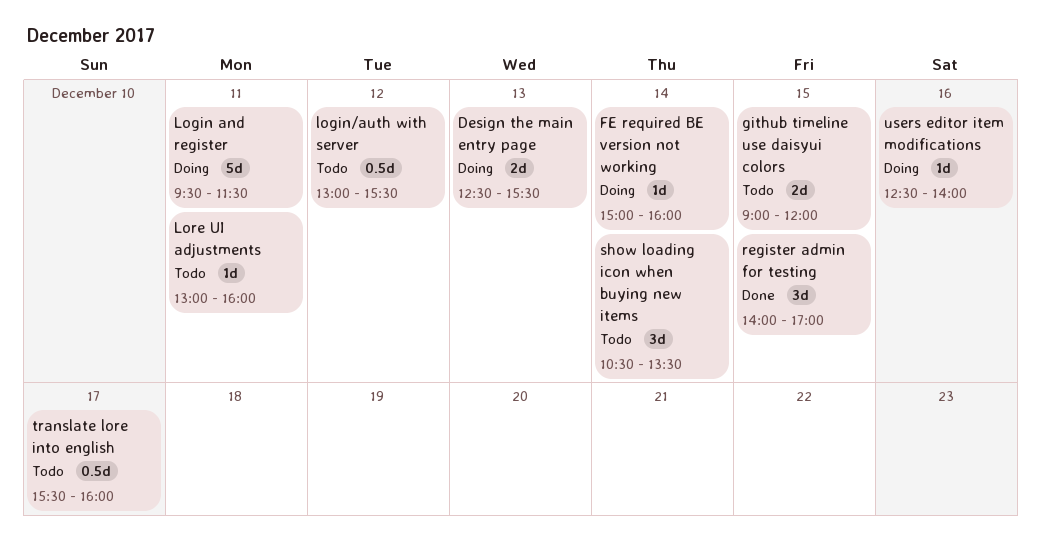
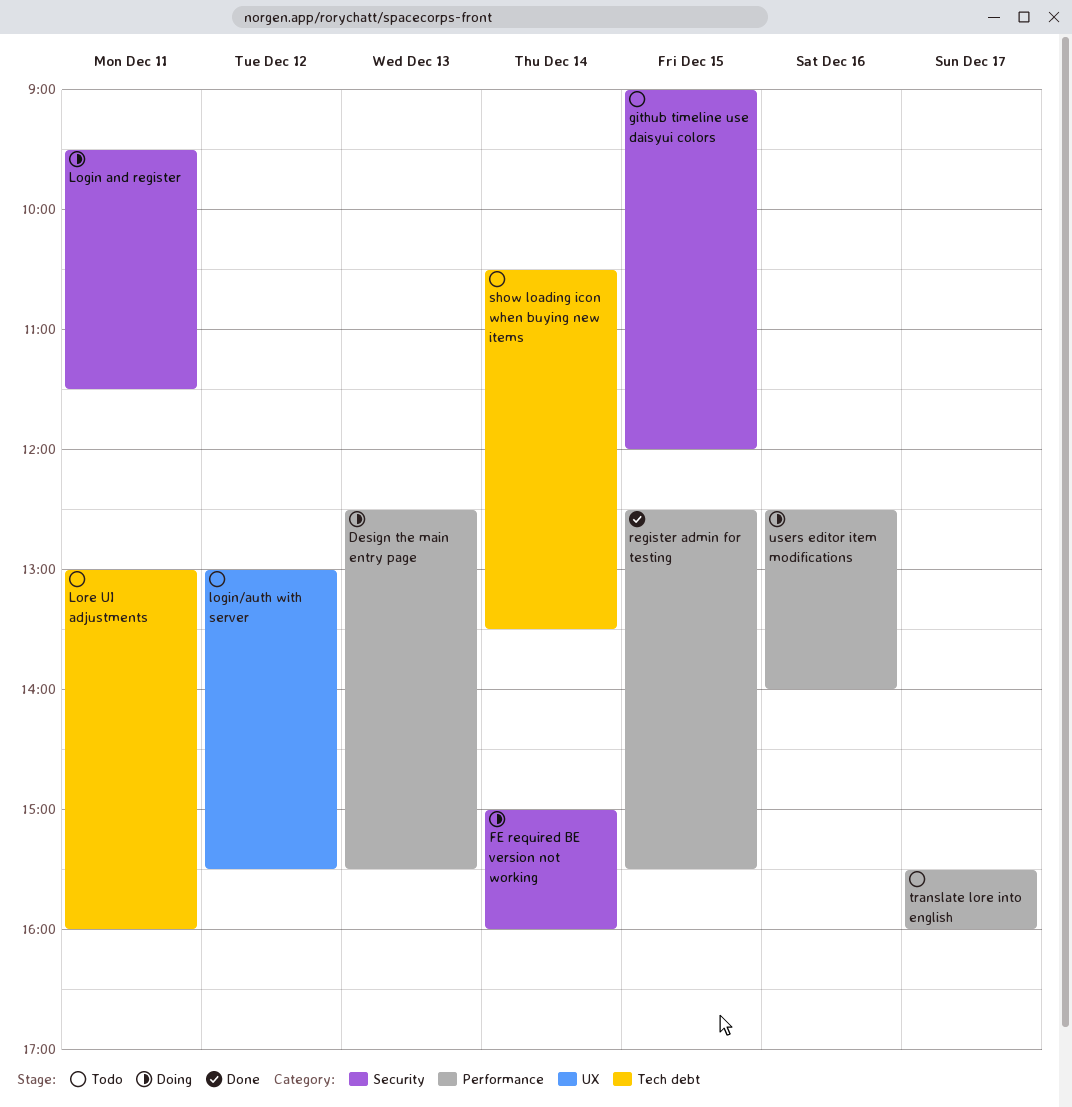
register admin for testing, begins: 14:00 -> 12:30
register admin for testing, ends: 17:00 -> 15:30

